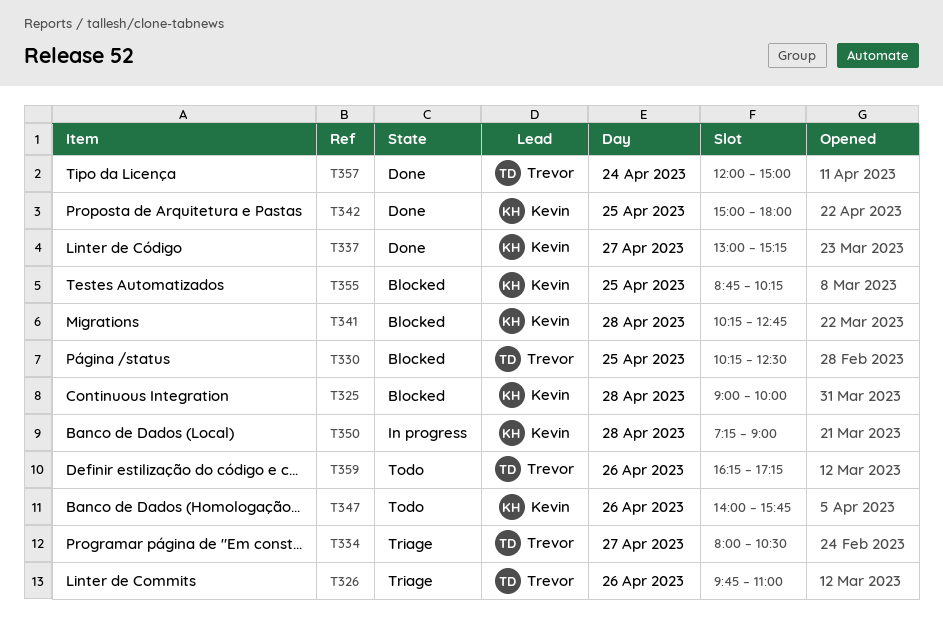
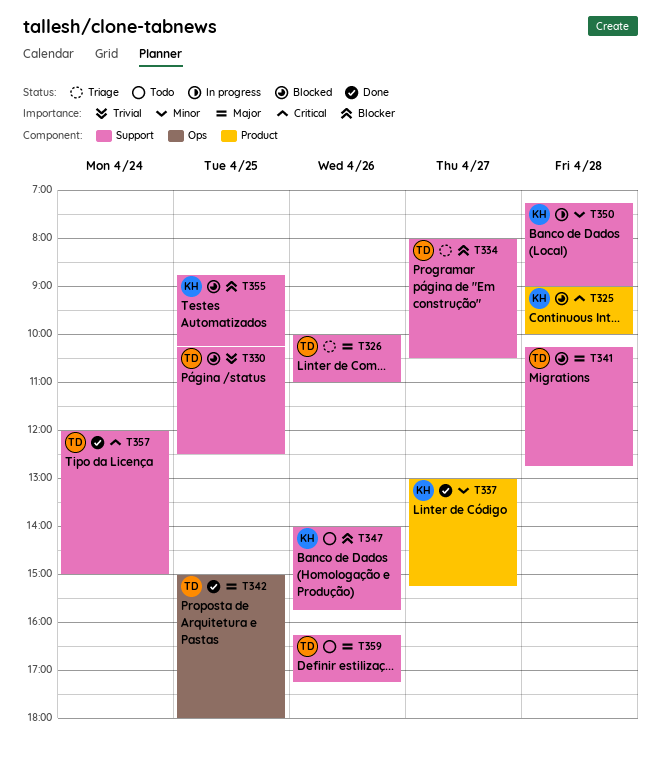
T326, begins: 09:45 -> 10:00
T341, owner: Kevin -> Trevor
T342, owner: Kevin -> Trevor

